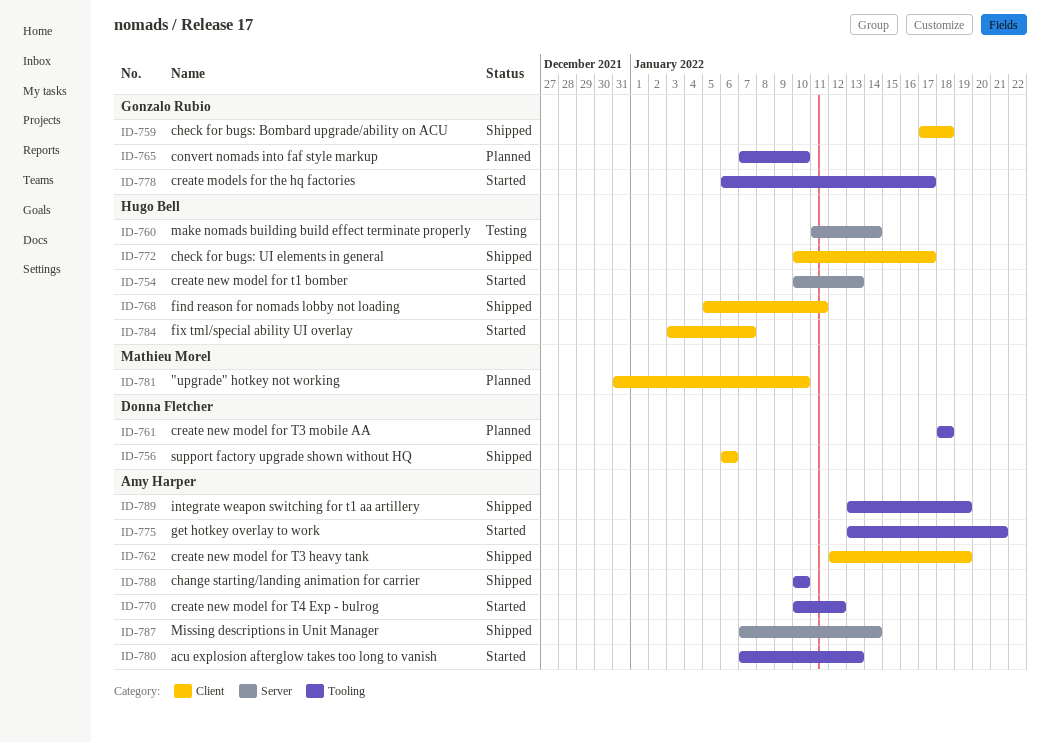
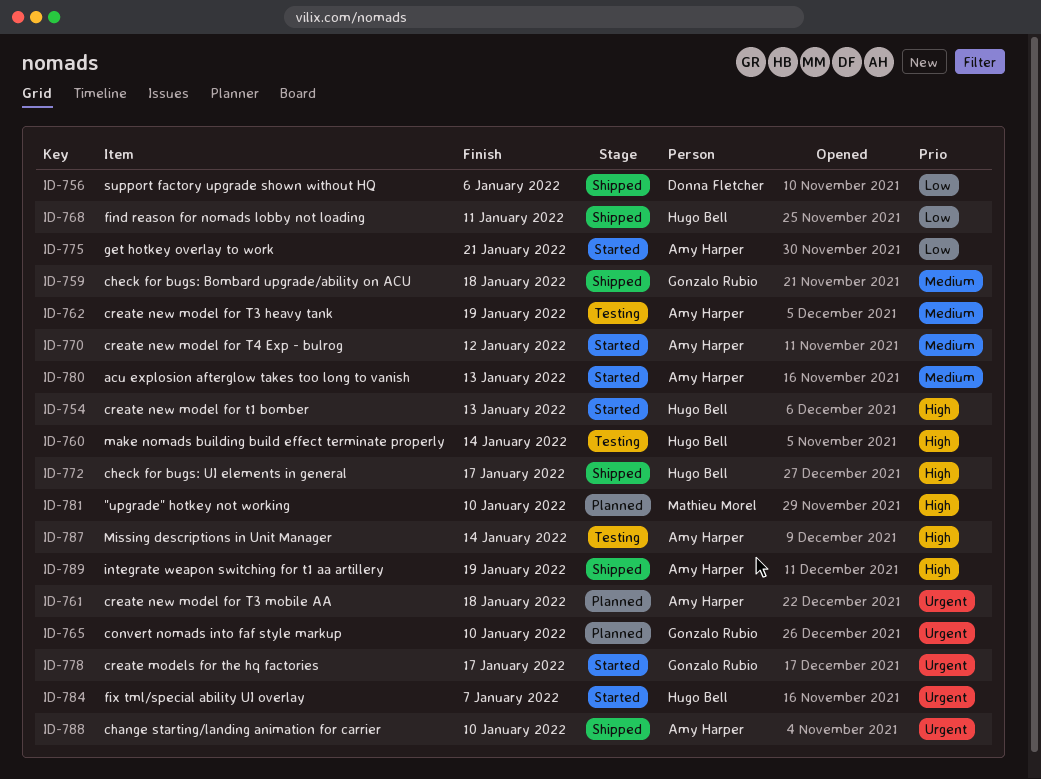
ID-761, owner: Donna Fletcher -> Amy Harper
ID-762, status: Shipped -> Testing
ID-787, status: Shipped -> Testing

